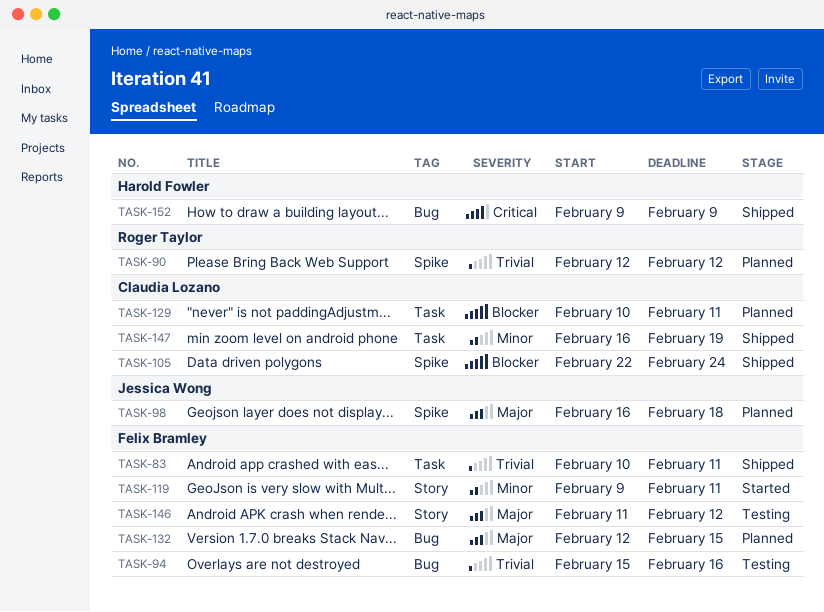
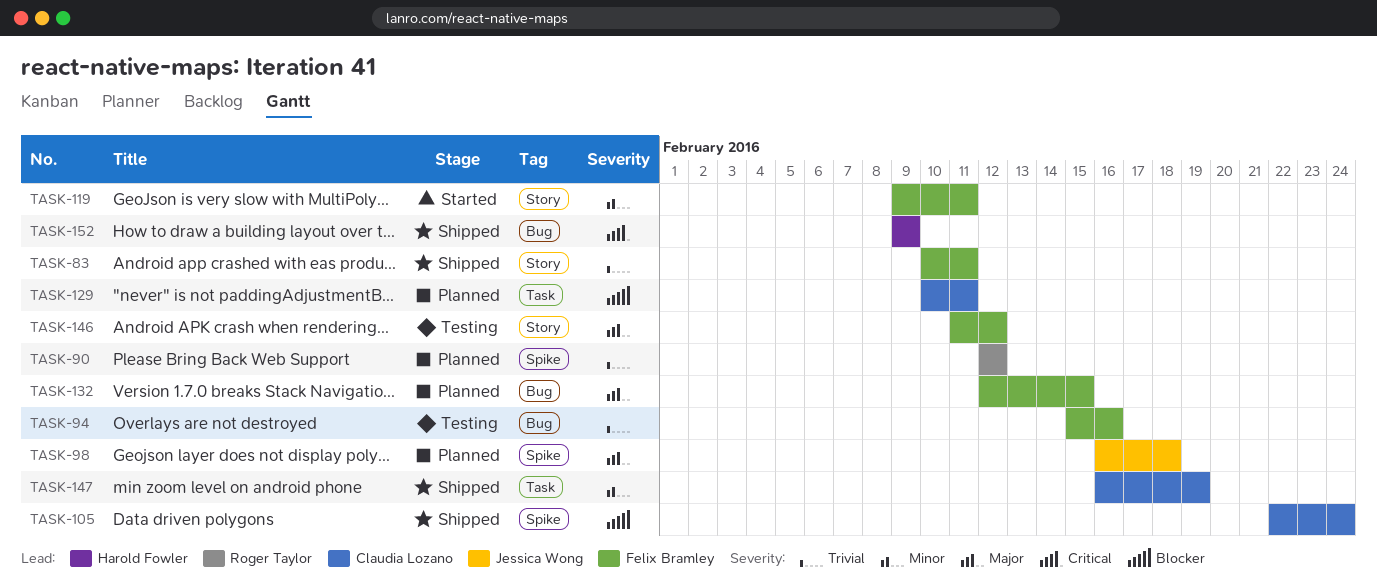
TASK-83, label: Task -> Story

